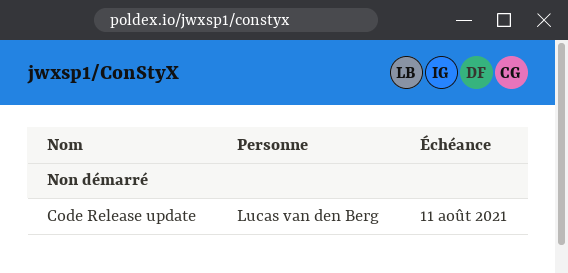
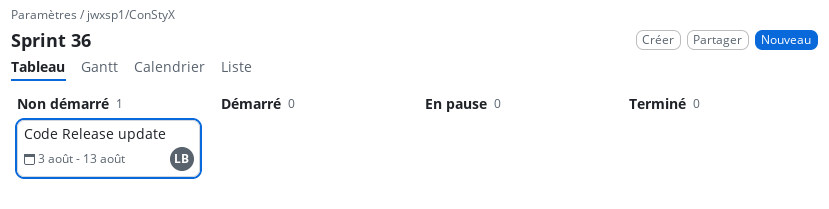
Code Release update, due: Aug 11 -> Aug 13

